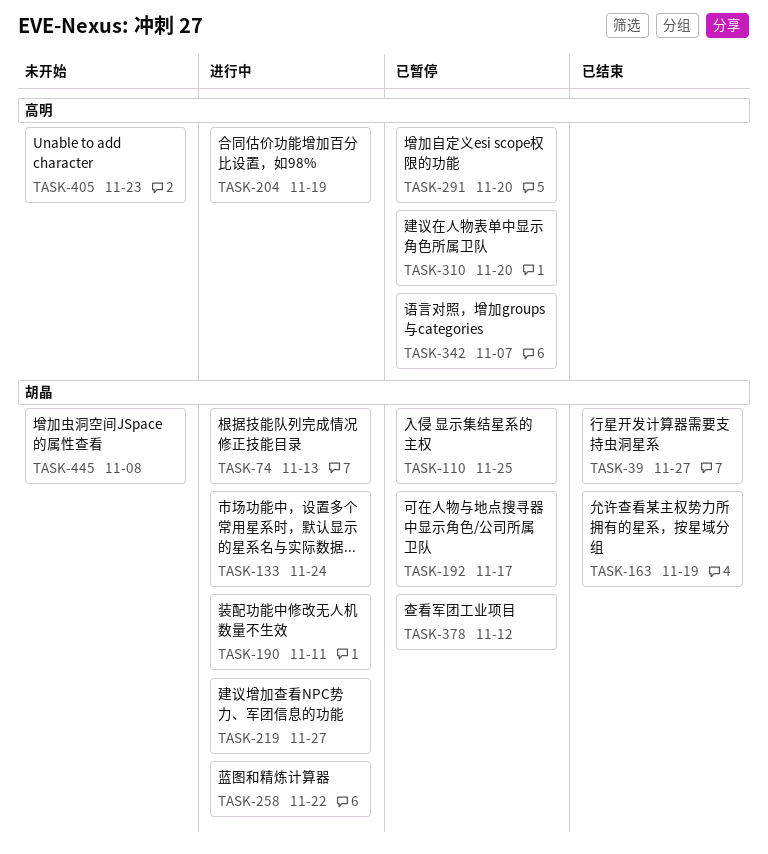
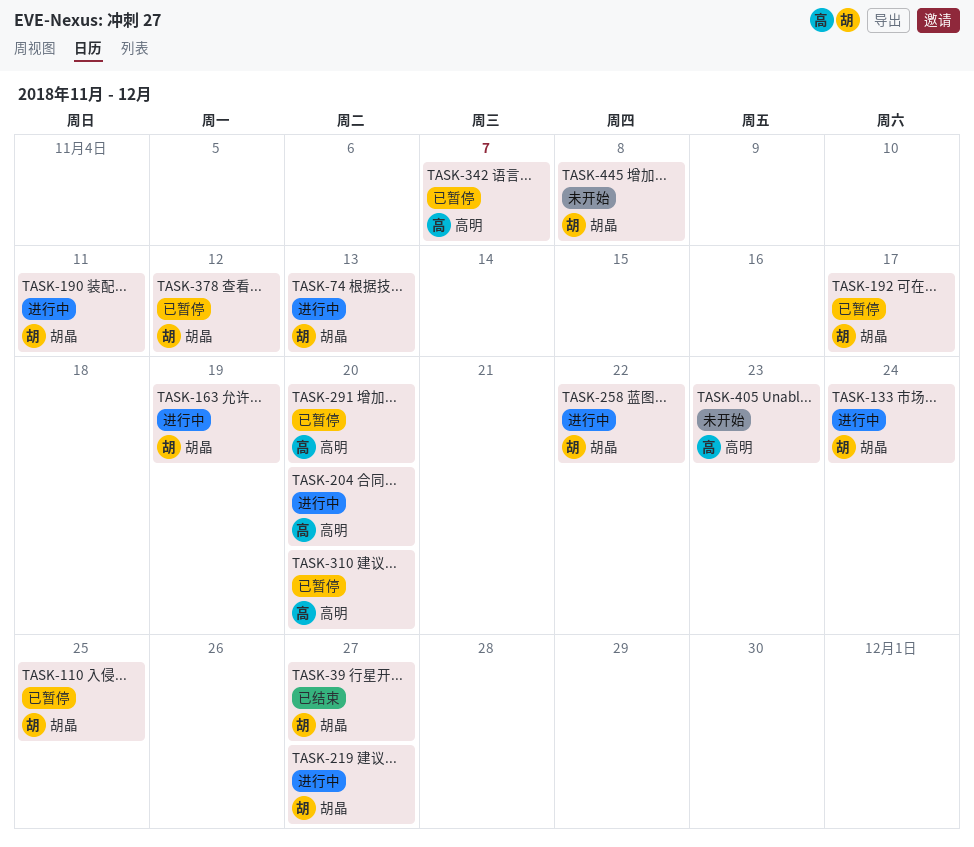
TASK-163, status: 已结束 -> 进行中
TASK-204, due: Nov 19 -> Nov 20

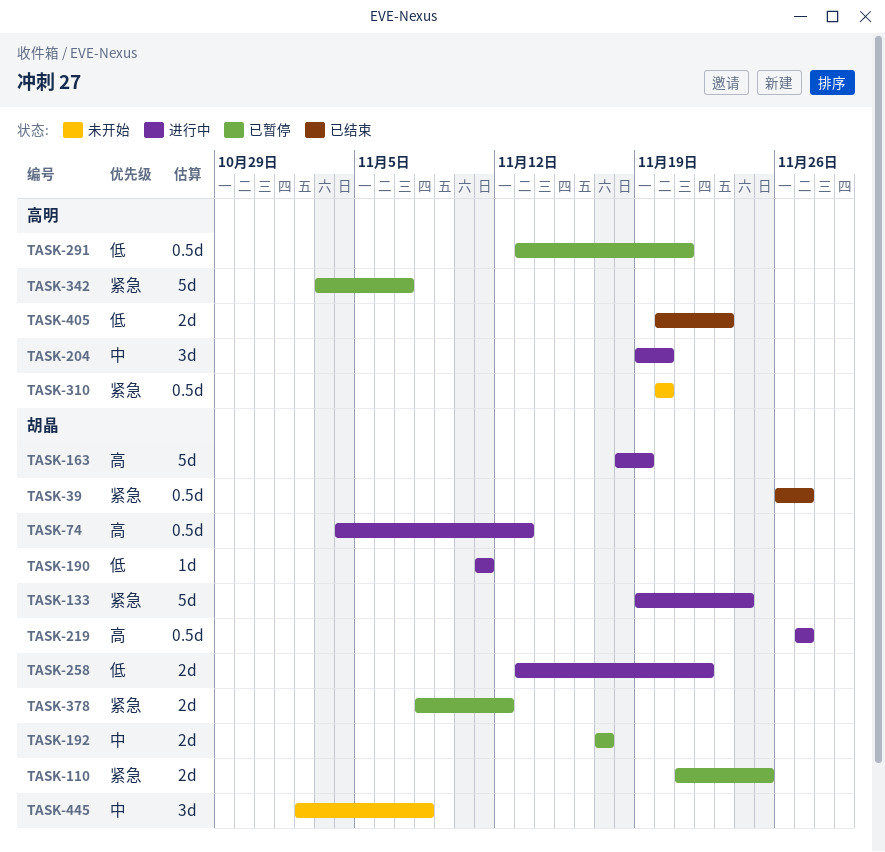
TASK-291, due: Nov 20 -> Nov 21
TASK-310, status: 已暂停 -> 未开始
TASK-405, status: 未开始 -> 已结束

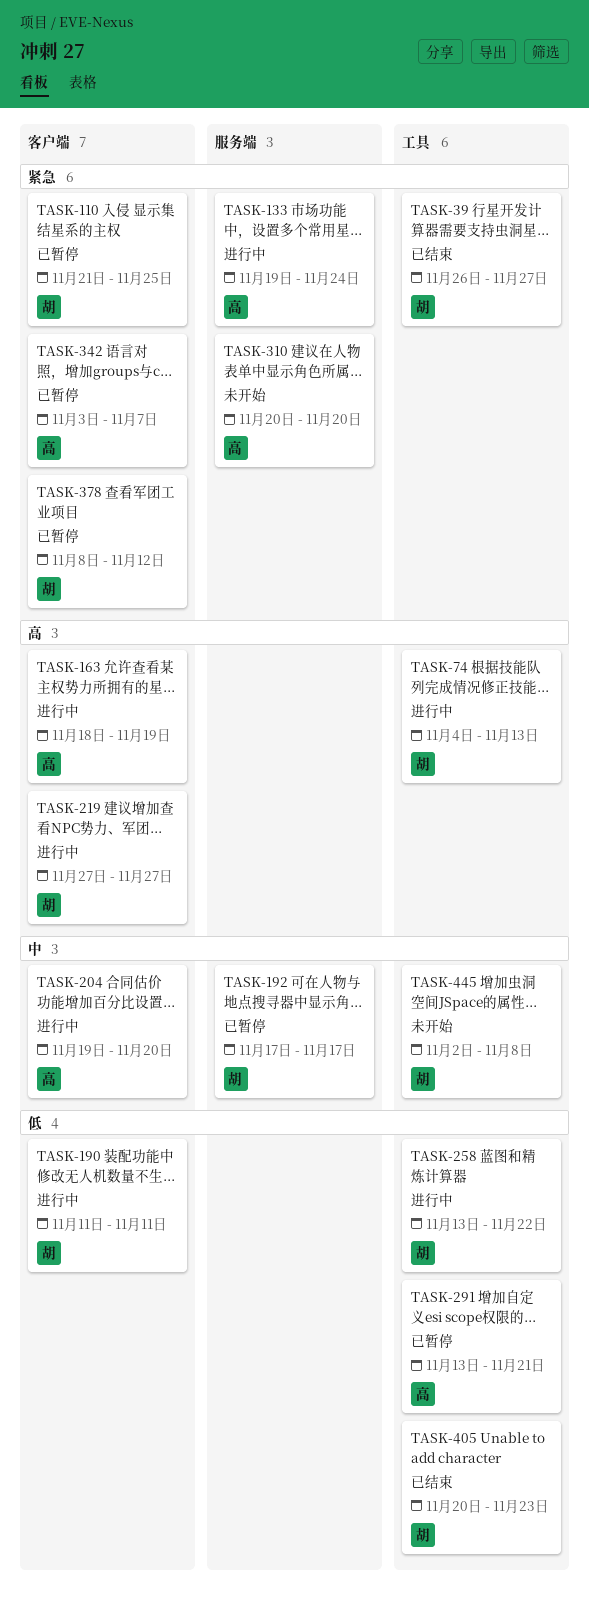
TASK-133, owner: 胡晶 -> 高明
TASK-163, owner: 胡晶 -> 高明
TASK-405, owner: 高明 -> 胡晶

